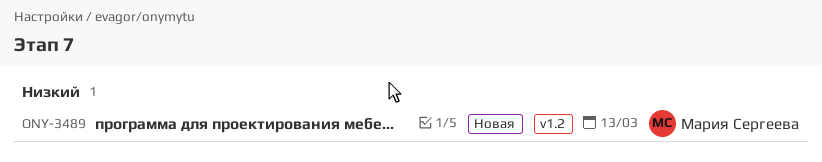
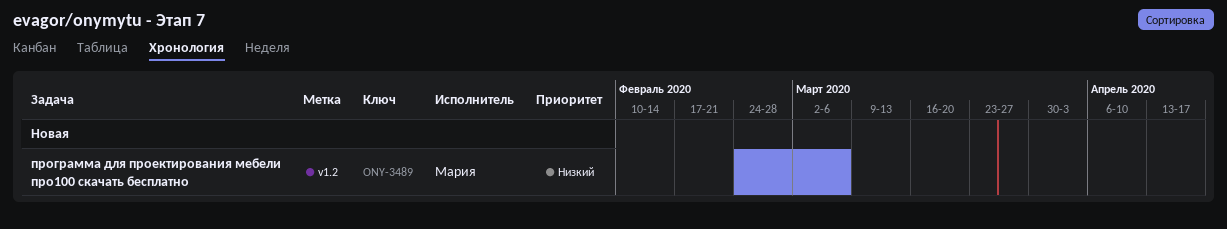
ONY-3489, due: Mar 13 -> Mar 6

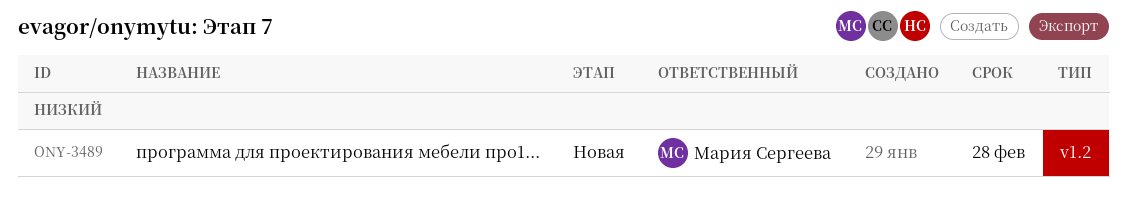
ONY-3489, due: Mar 6 -> Feb 28

